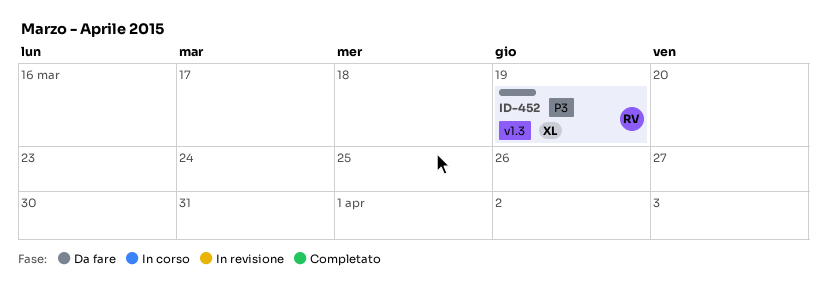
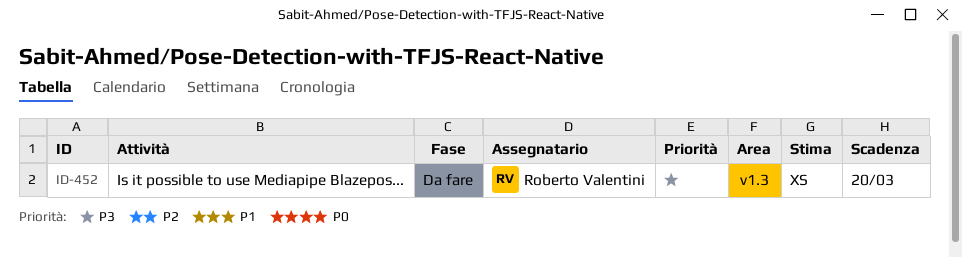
ID-452, estimate: XL -> XS
ID-452, due: Mar 19 -> Mar 20

